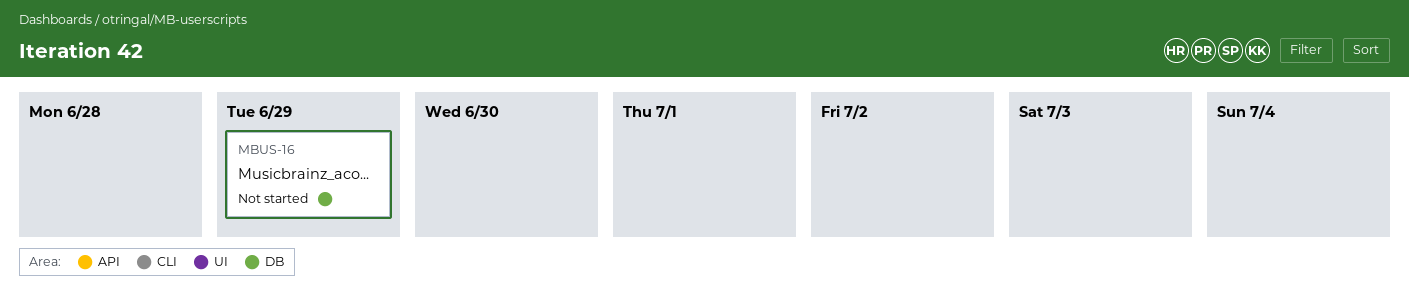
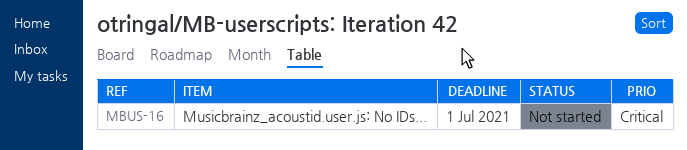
MBUS-16, due: Jun 29 -> Jul 1

